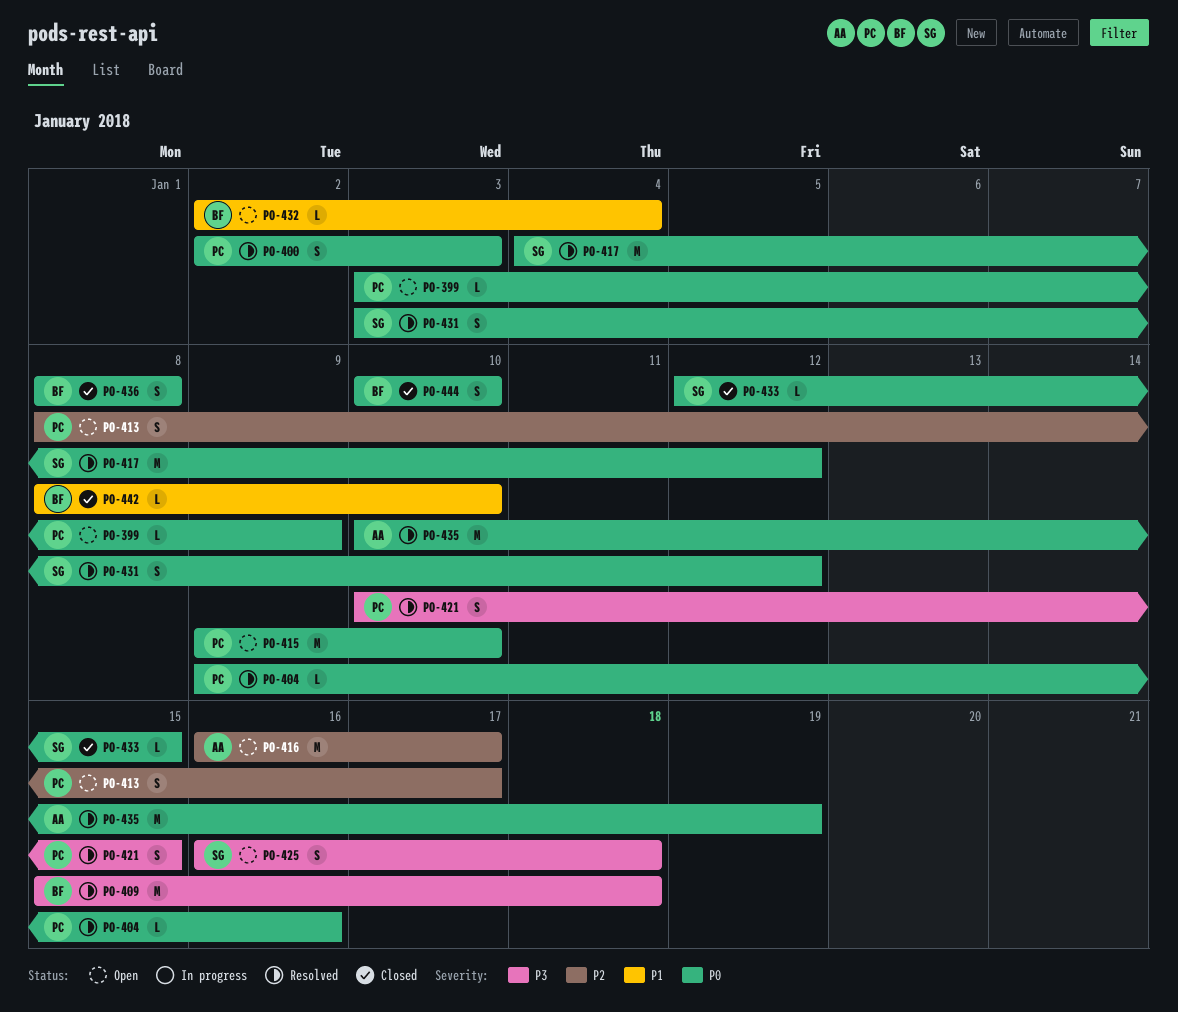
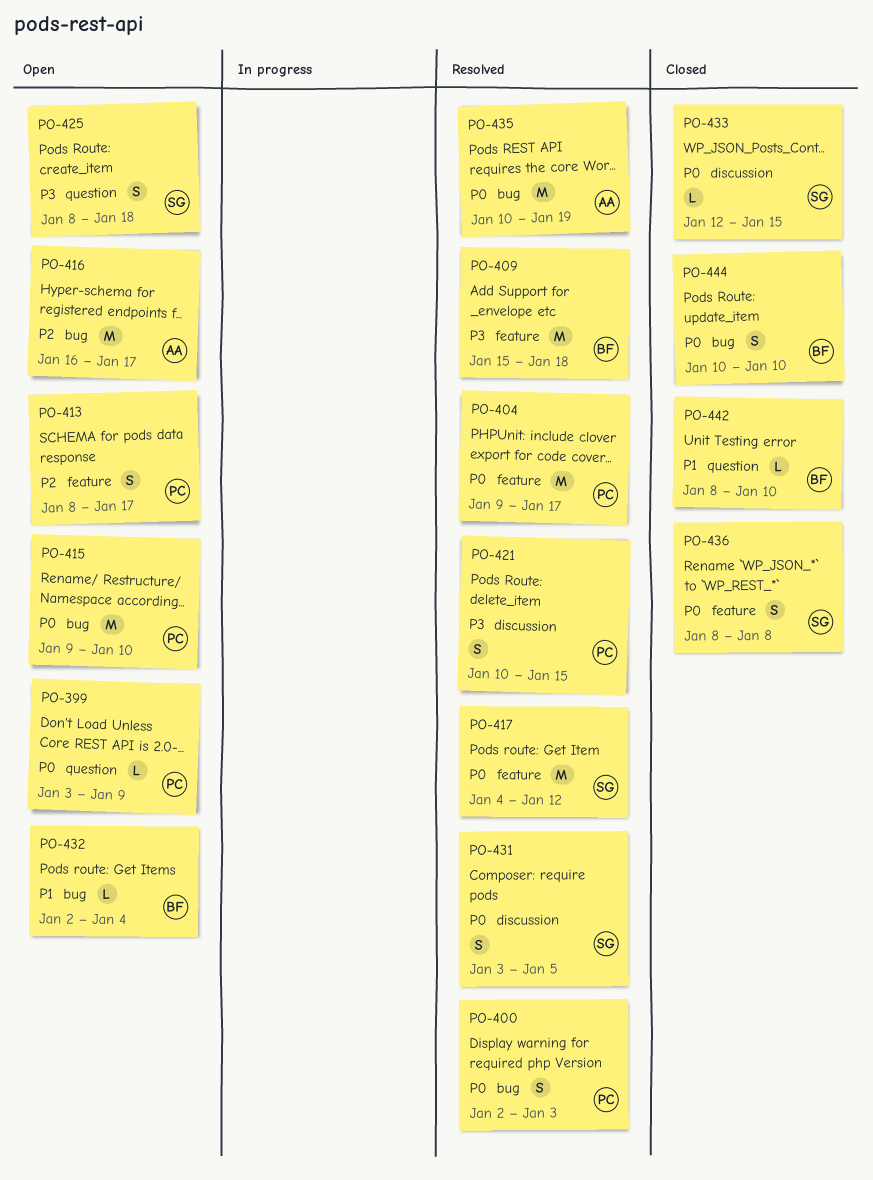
PO-404, estimate: L -> M
PO-404, due: Jan 16 -> Jan 17
PO-425, start: Jan 16 -> Jan 8
PO-431, due: Jan 12 -> Jan 5
PO-436, owner: BF -> SG

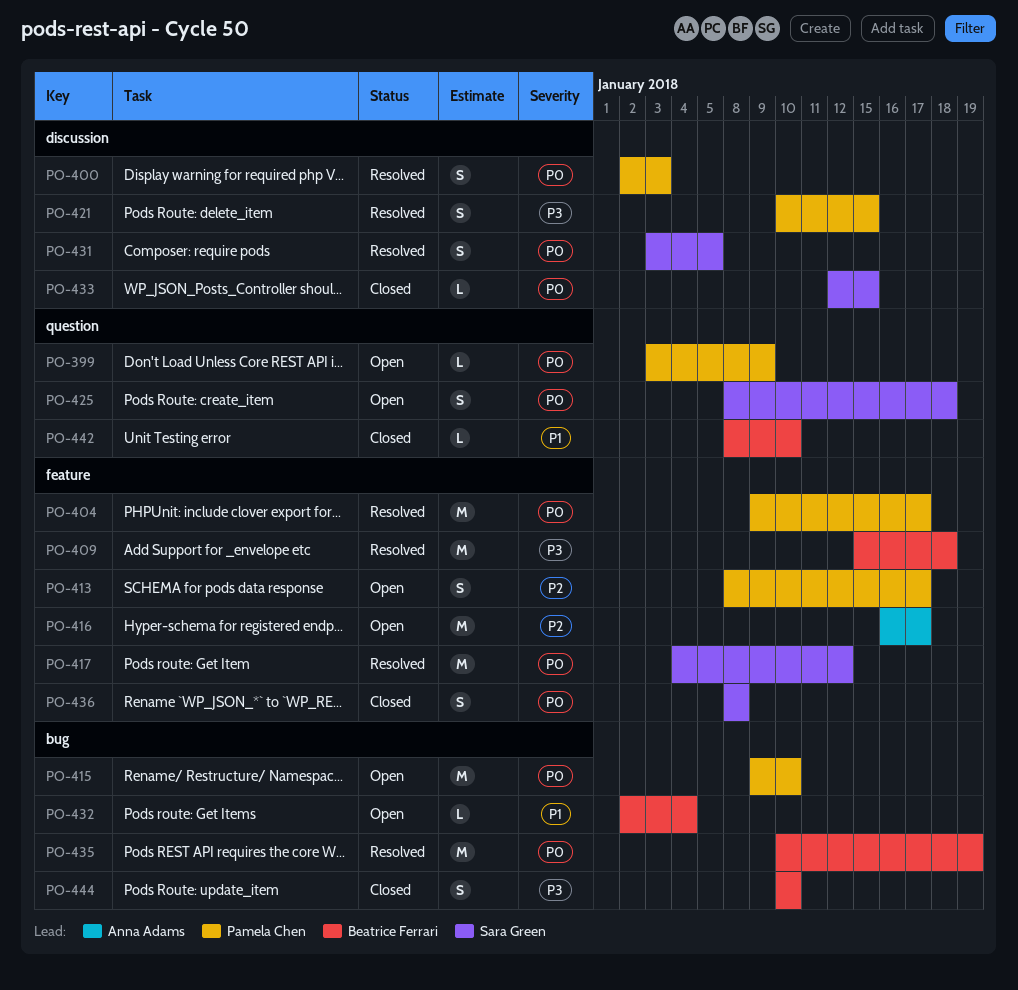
PO-400, label: bug -> discussion
PO-416, label: bug -> feature
PO-425, priority: P3 -> P0
PO-435, owner: Anna Adams -> Beatrice Ferrari
PO-444, priority: P0 -> P3

